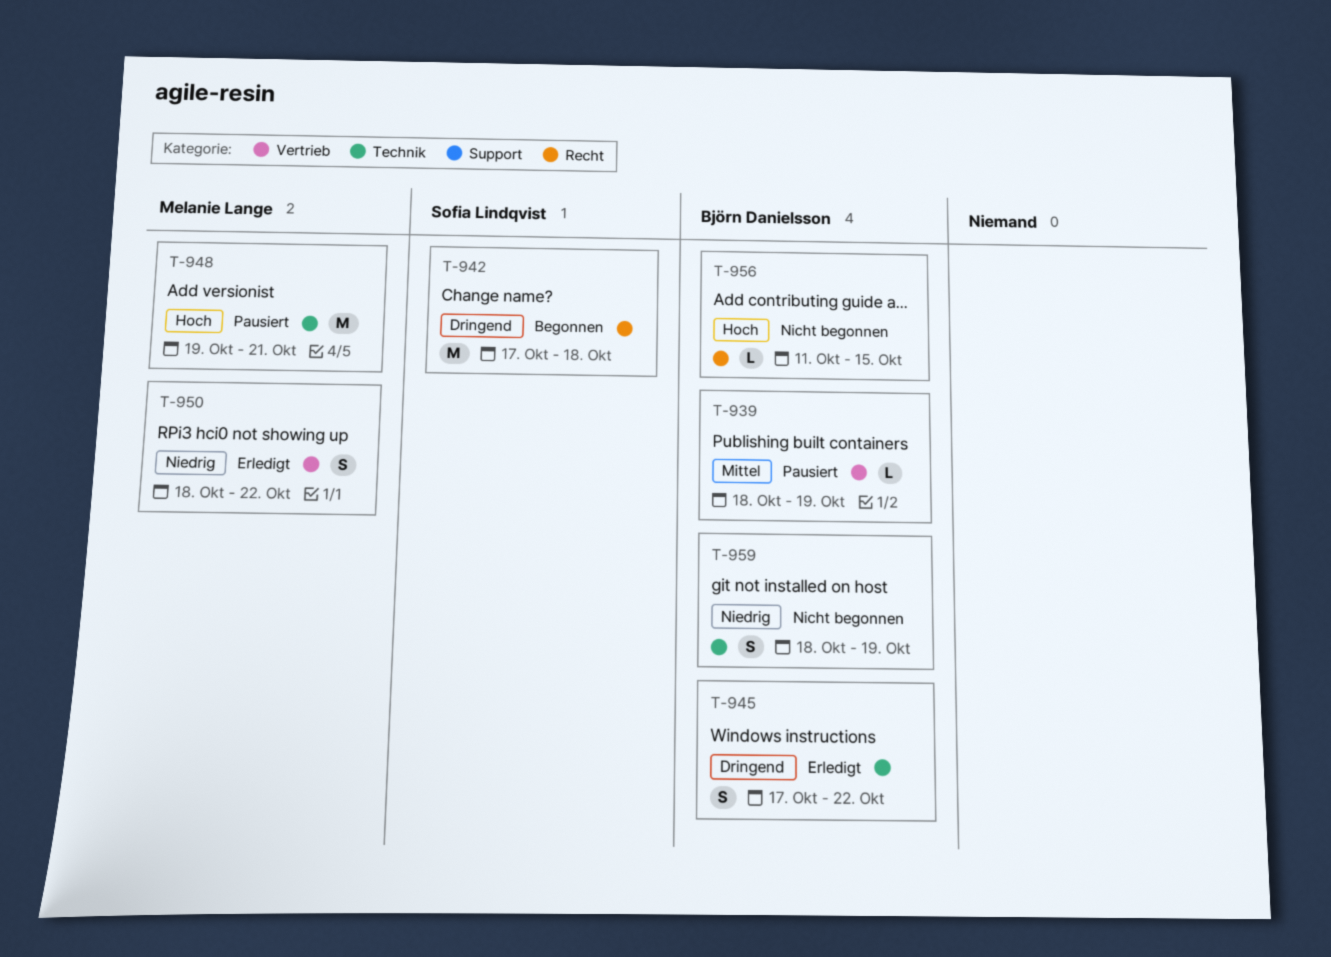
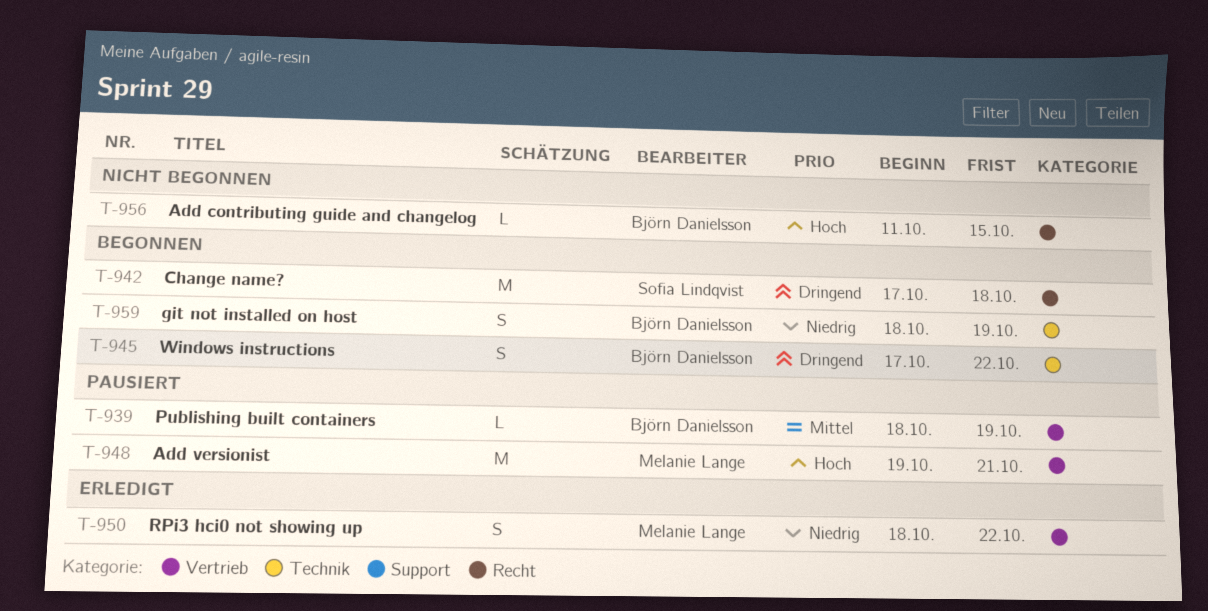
T-945, status: Erledigt -> Begonnen
T-948, label: Technik -> Vertrieb
T-959, status: Nicht begonnen -> Begonnen

